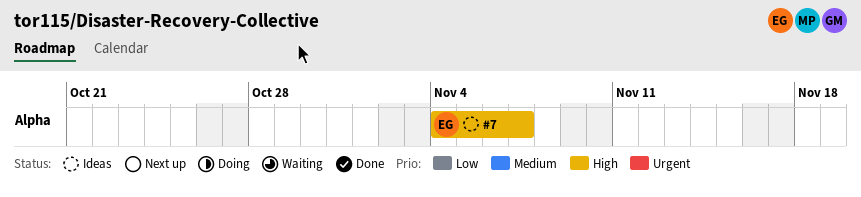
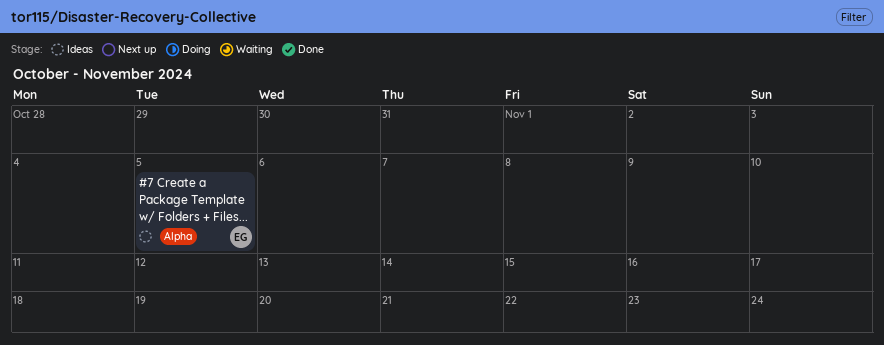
#7, due: Nov 7 -> Nov 5

